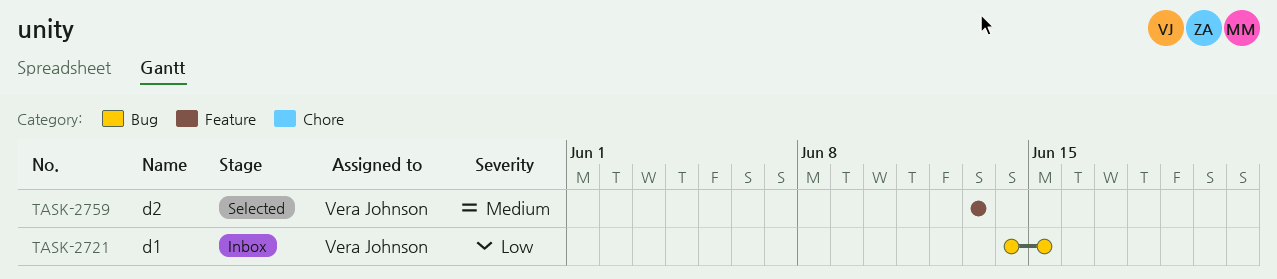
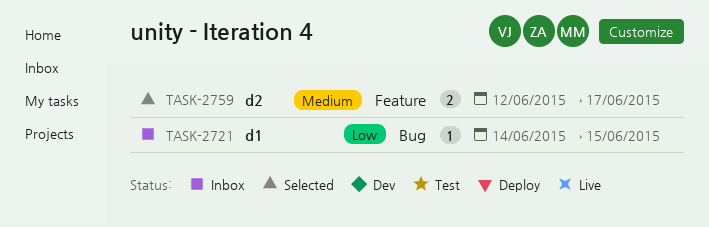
TASK-2759, start: Jun 13 -> Jun 12
TASK-2759, due: Jun 13 -> Jun 17

